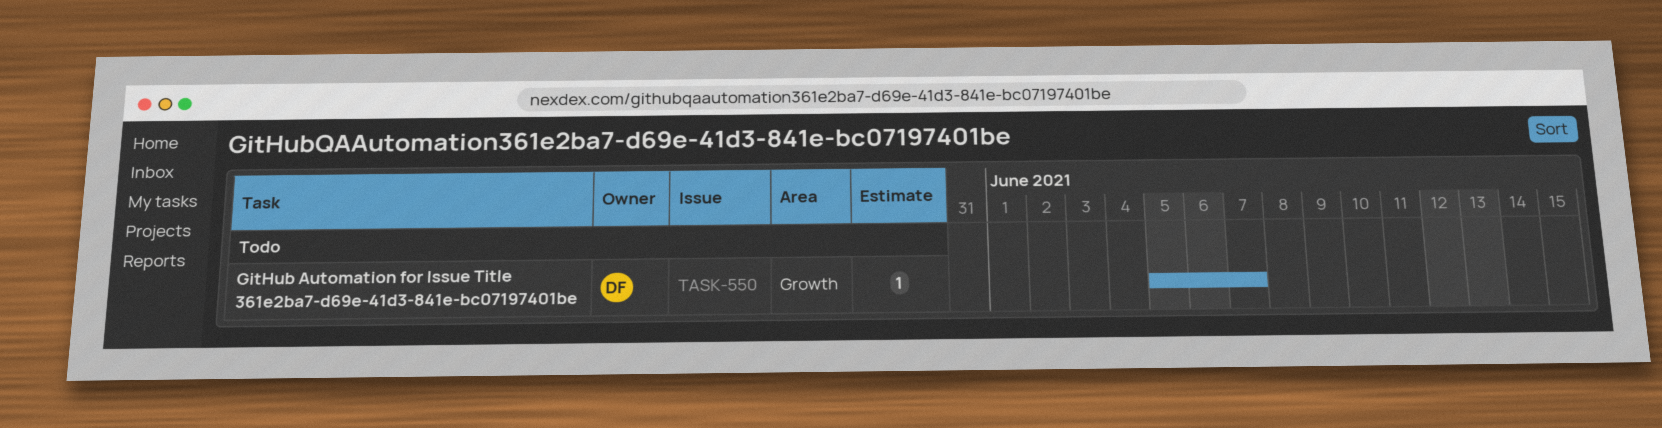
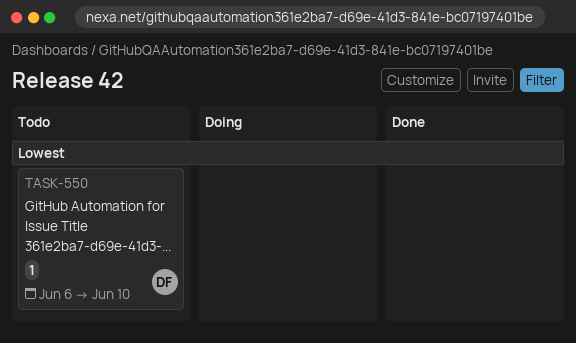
TASK-550, start: Jun 5 -> Jun 6
TASK-550, due: Jun 7 -> Jun 10

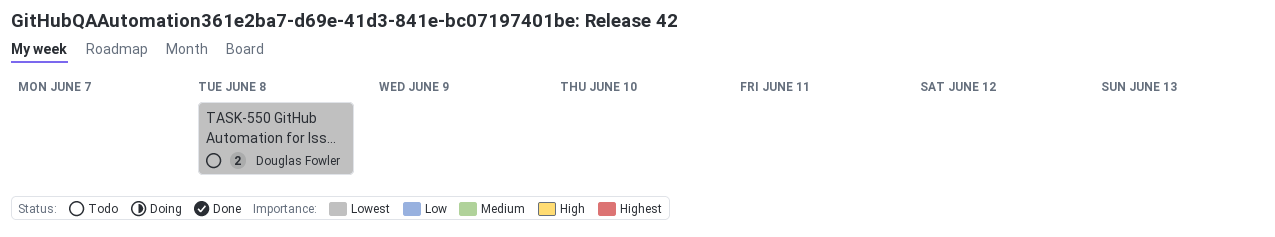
TASK-550, estimate: 1 -> 2
TASK-550, due: Jun 10 -> Jun 8

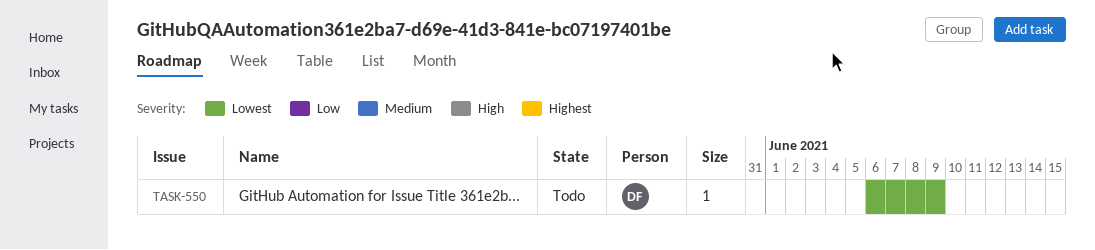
TASK-550, estimate: 2 -> 1
TASK-550, due: Jun 8 -> Jun 9

